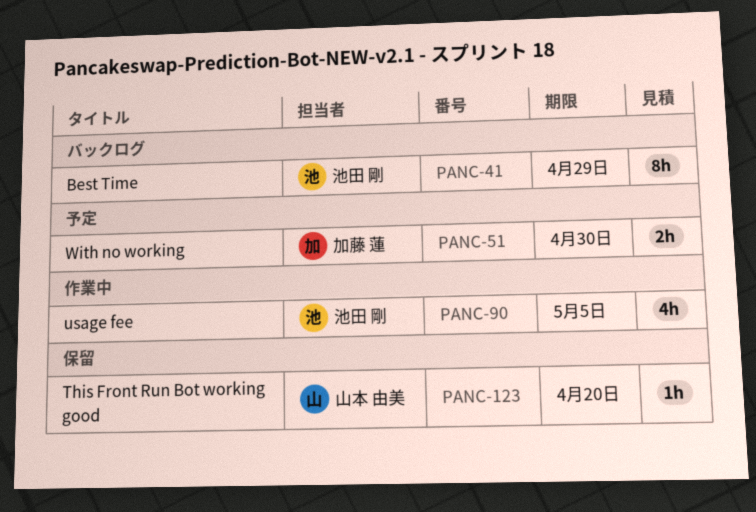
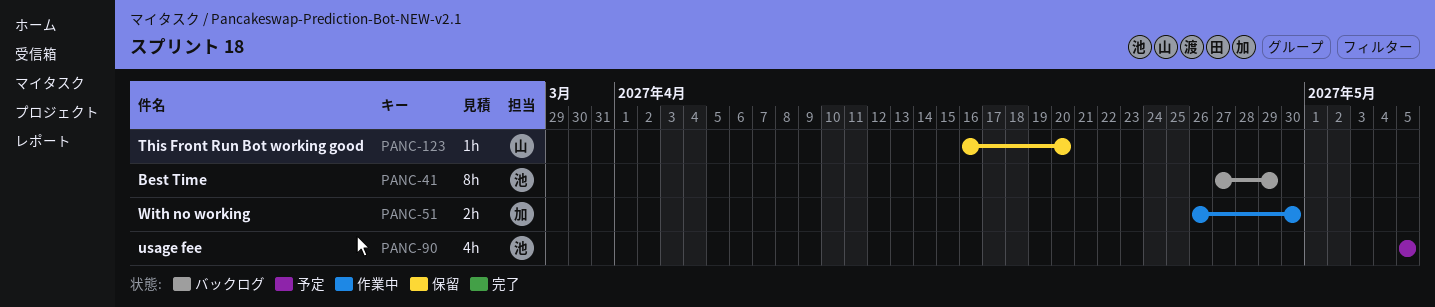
PANC-51, status: 予定 -> 作業中
PANC-90, status: 作業中 -> 予定

